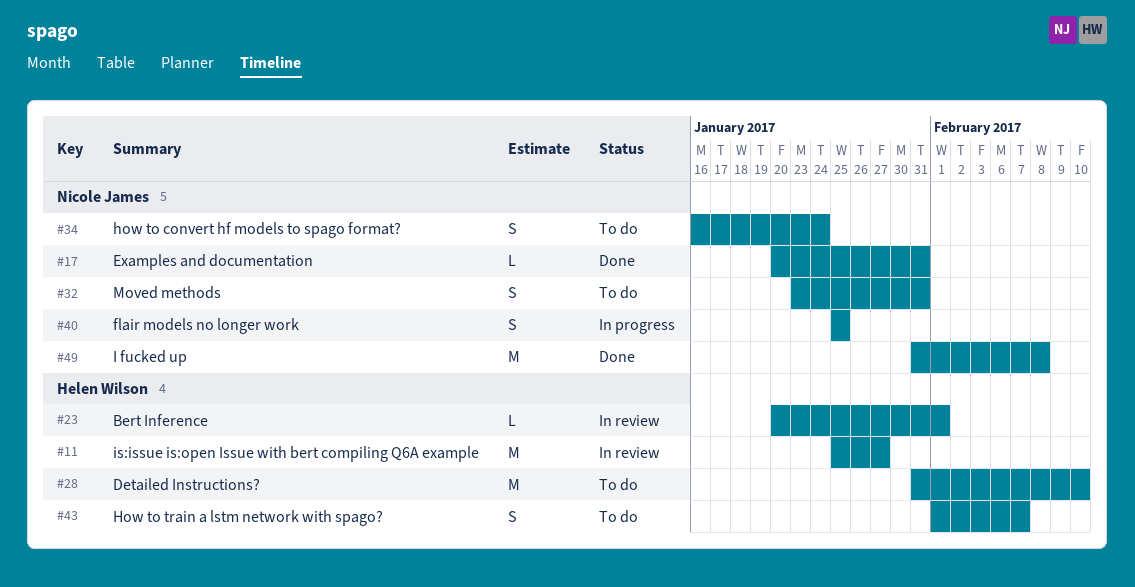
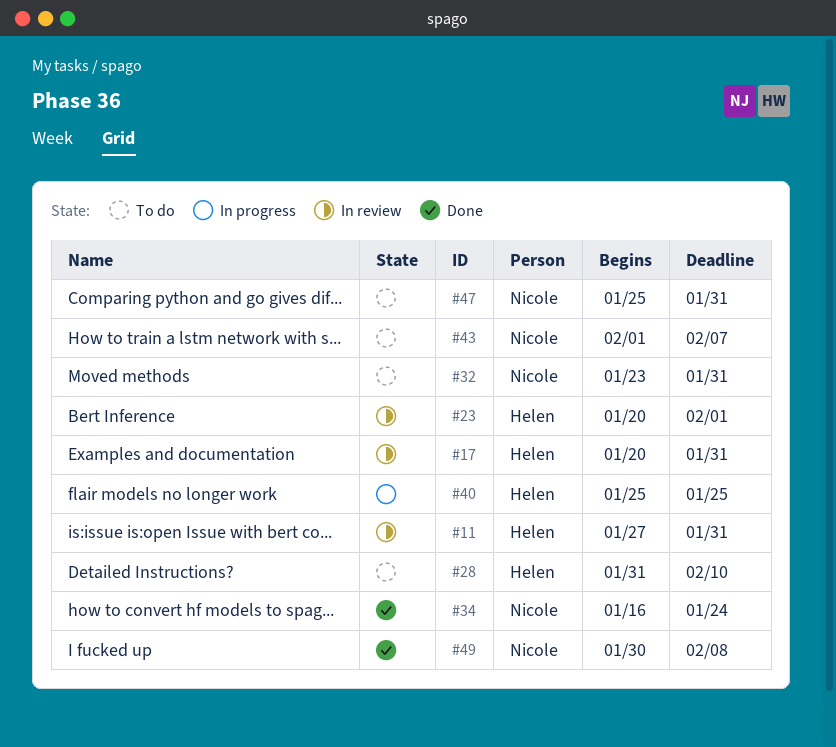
#11, start: Jan 25 -> Jan 27
#11, due: Jan 27 -> Jan 31
#17, status: Done -> In review
#17, owner: Nicole James -> Helen Wilson
#34, status: To do -> Done
#40, owner: Nicole James -> Helen Wilson
#43, owner: Helen Wilson -> Nicole James
#47: none -> present
#49, start: Jan 31 -> Jan 30

